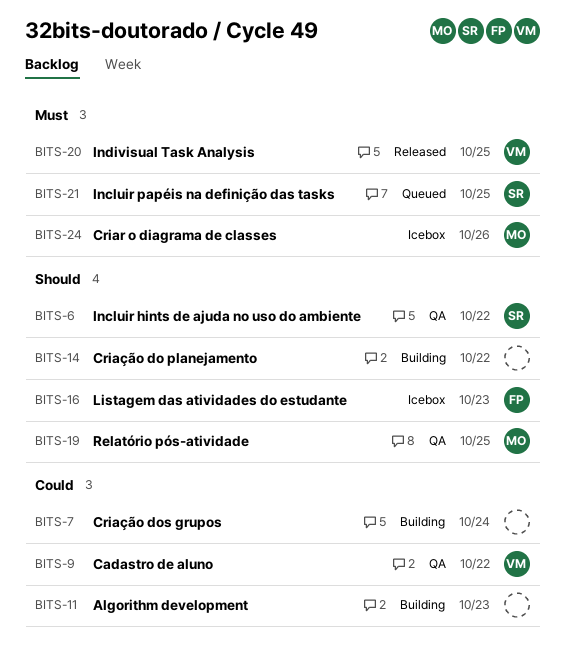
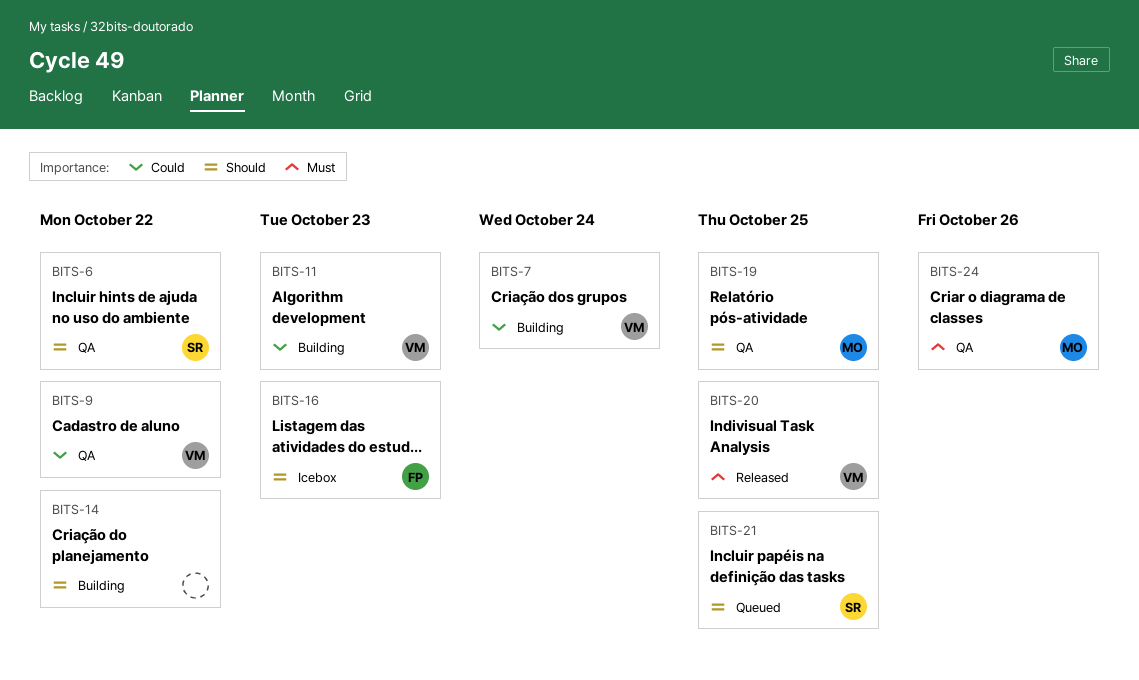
BITS-7, owner: none -> VM
BITS-11, owner: none -> VM
BITS-21, priority: Must -> Should
BITS-24, status: Icebox -> QA

